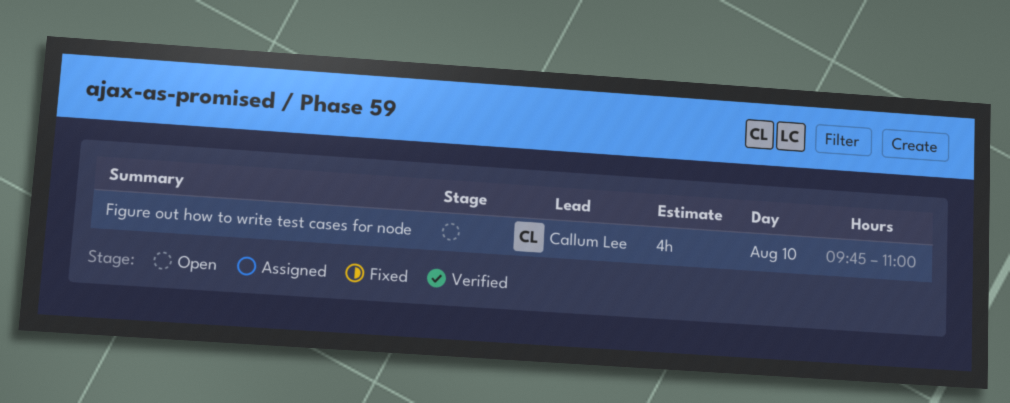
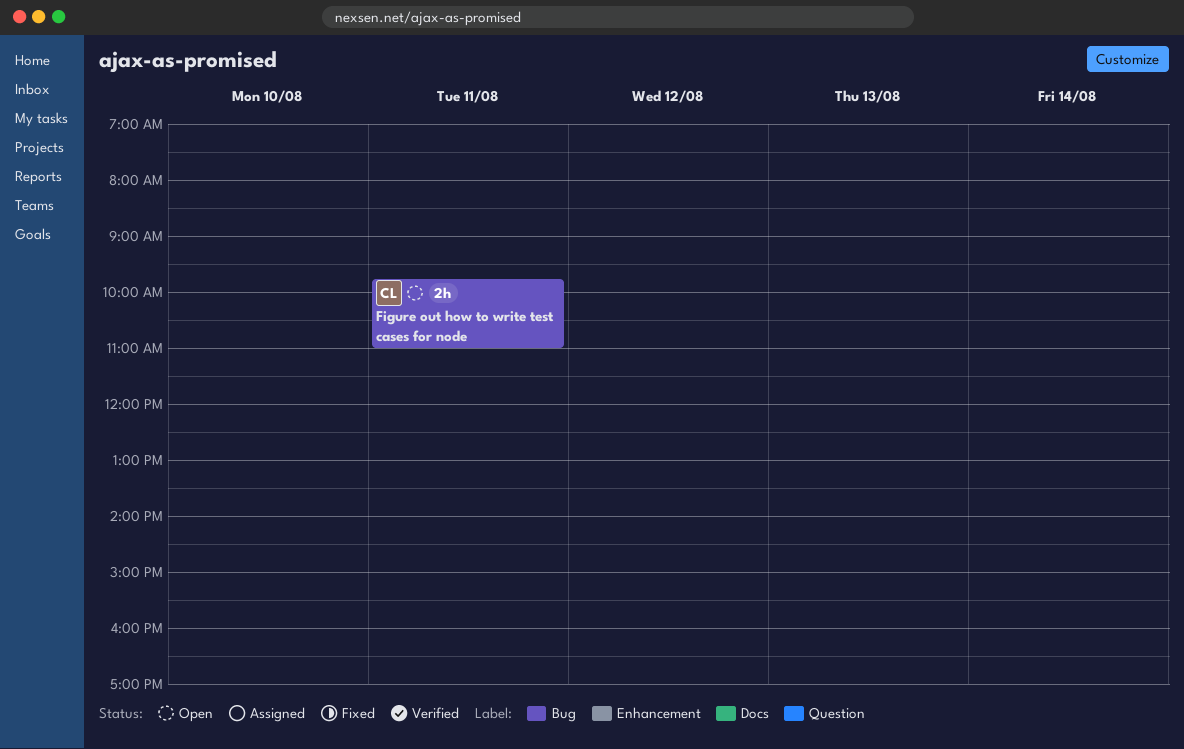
Figure out how to write test cases for node, estimate: 4h -> 2h
Figure out how to write test cases for node, day: Aug 10 -> Aug 11

